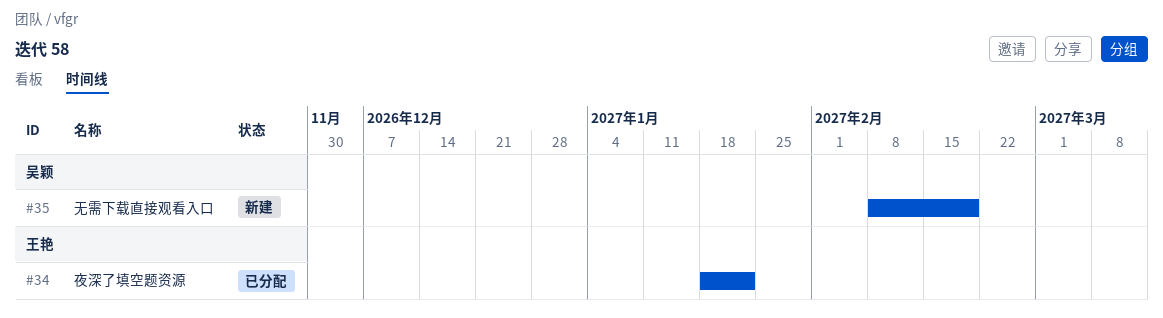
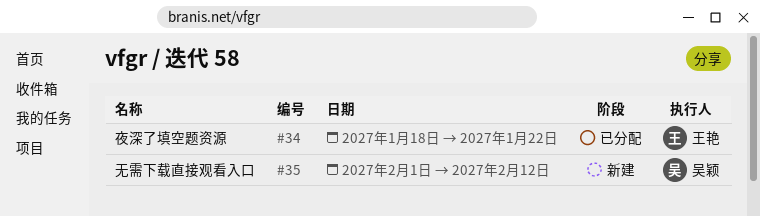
#35, start: Feb 8 -> Feb 1
#35, due: Feb 19 -> Feb 12

